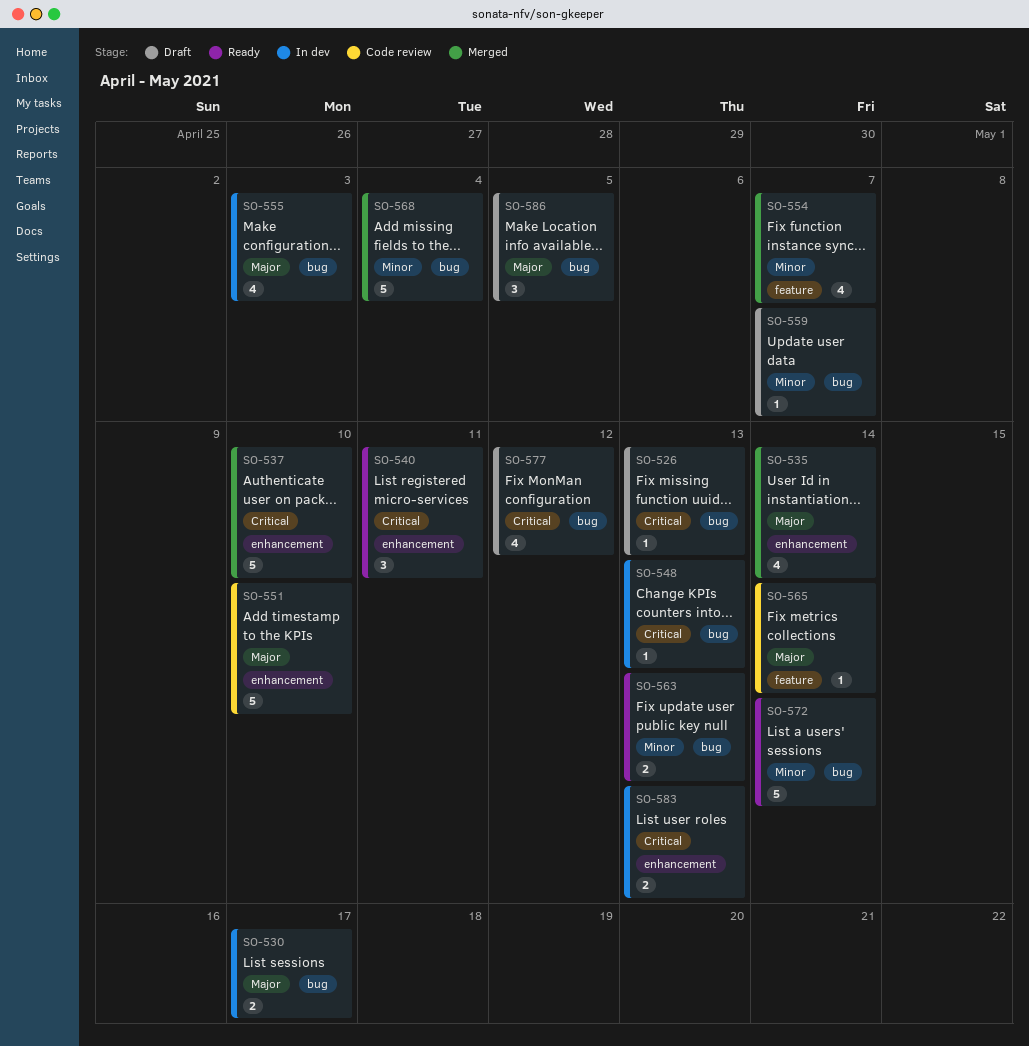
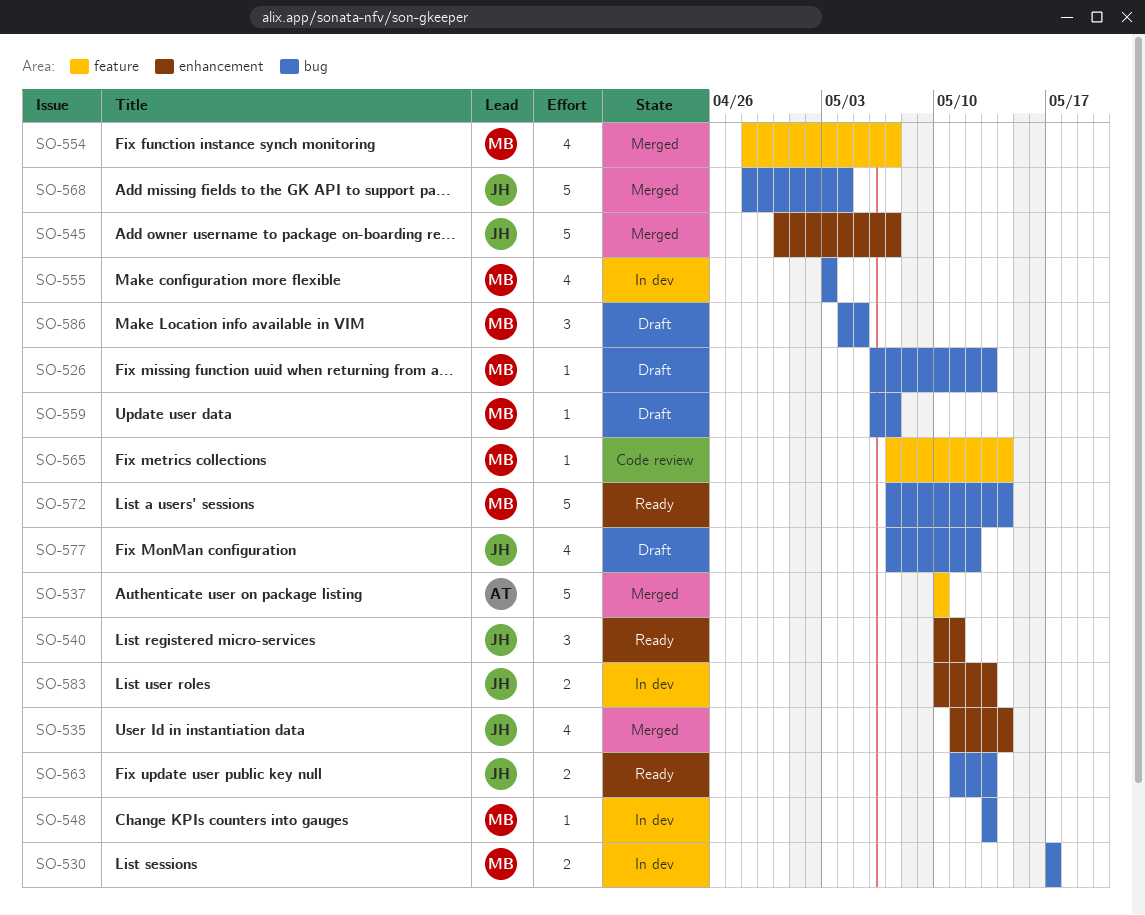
SO-537, label: enhancement -> feature
SO-545: none -> present
SO-551: present -> none

